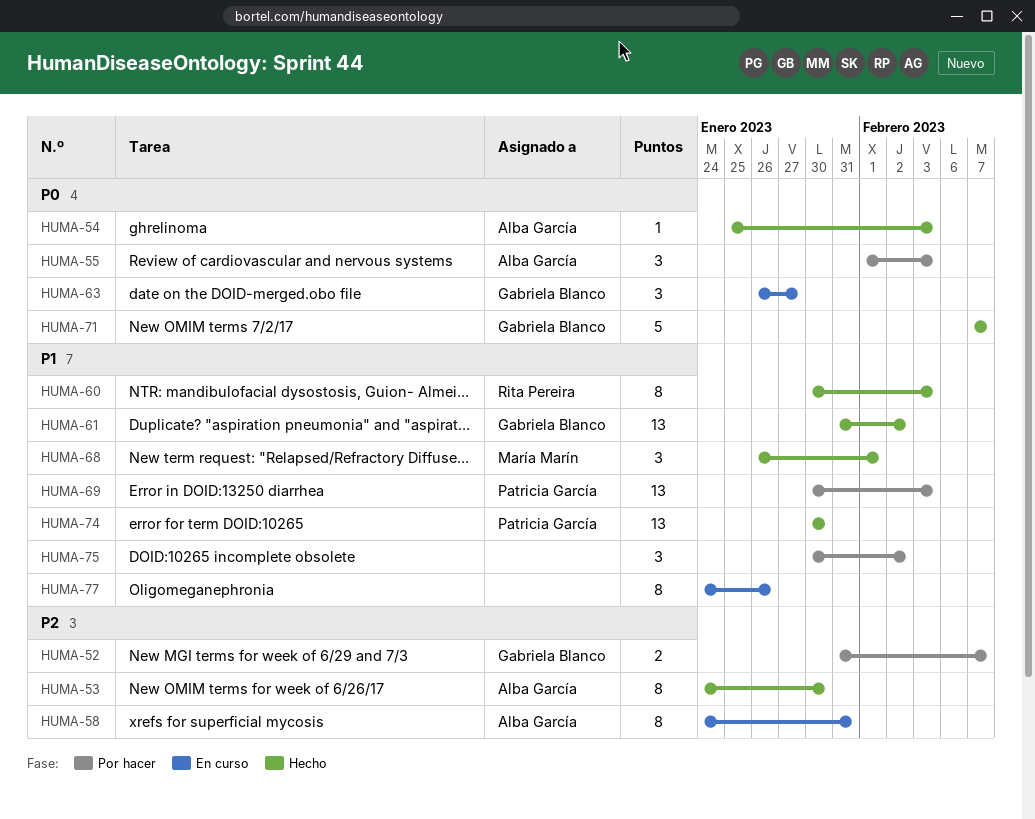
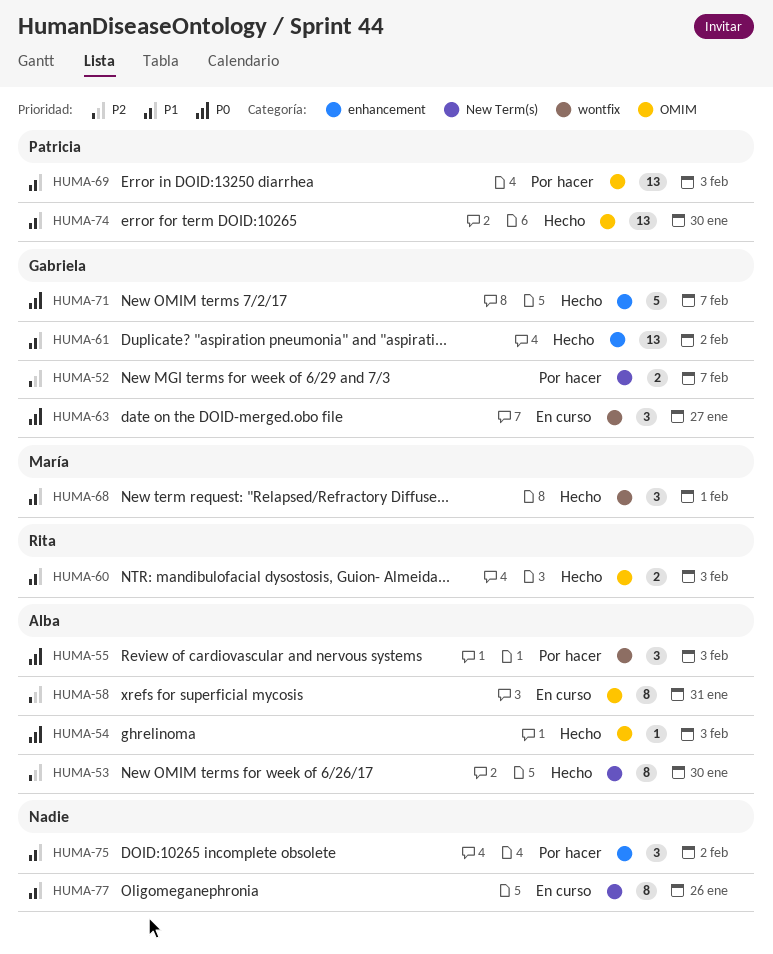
HUMA-60, estimate: 8 -> 2

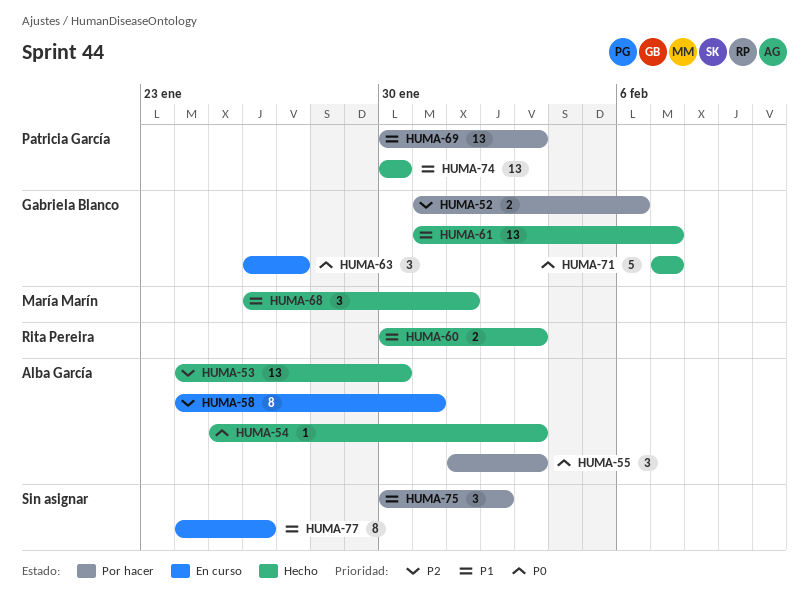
HUMA-52, due: Feb 7 -> Feb 6
HUMA-53, estimate: 8 -> 13
HUMA-61, due: Feb 2 -> Feb 7

